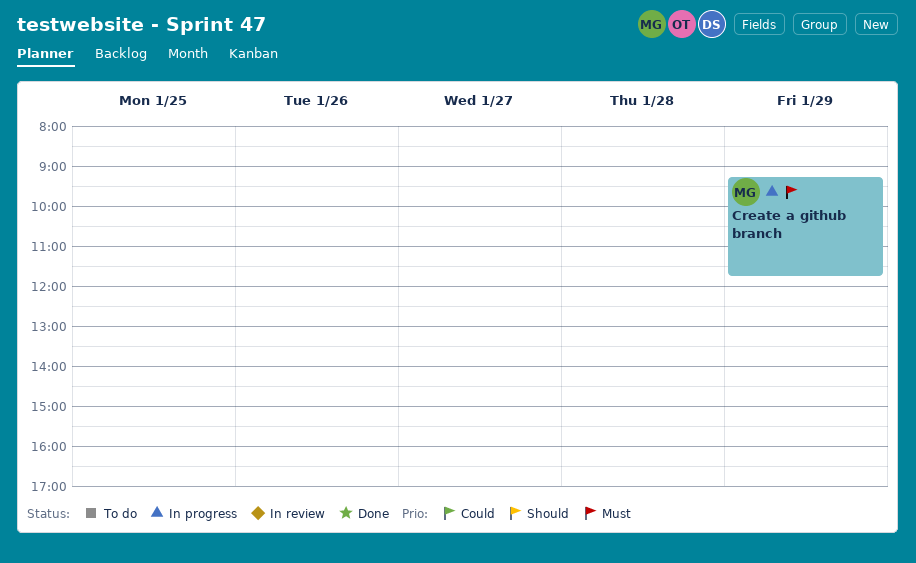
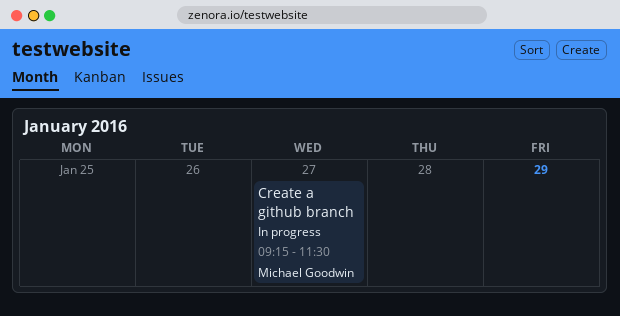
Create a github branch, day: Jan 29 -> Jan 27
Create a github branch, ends: 11:45 -> 11:30

